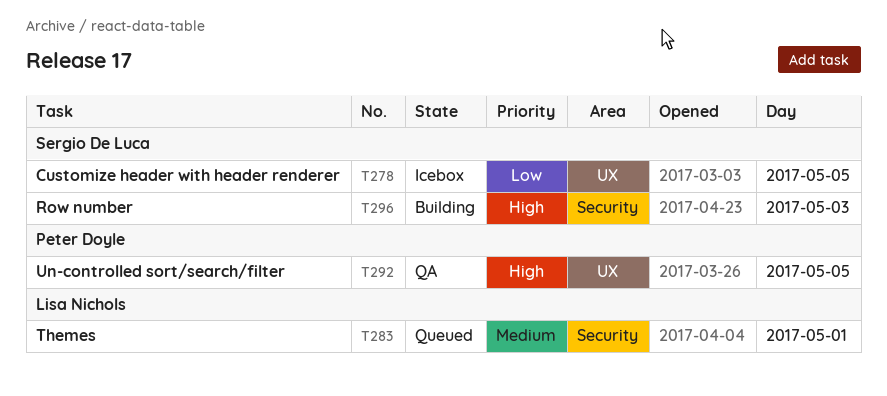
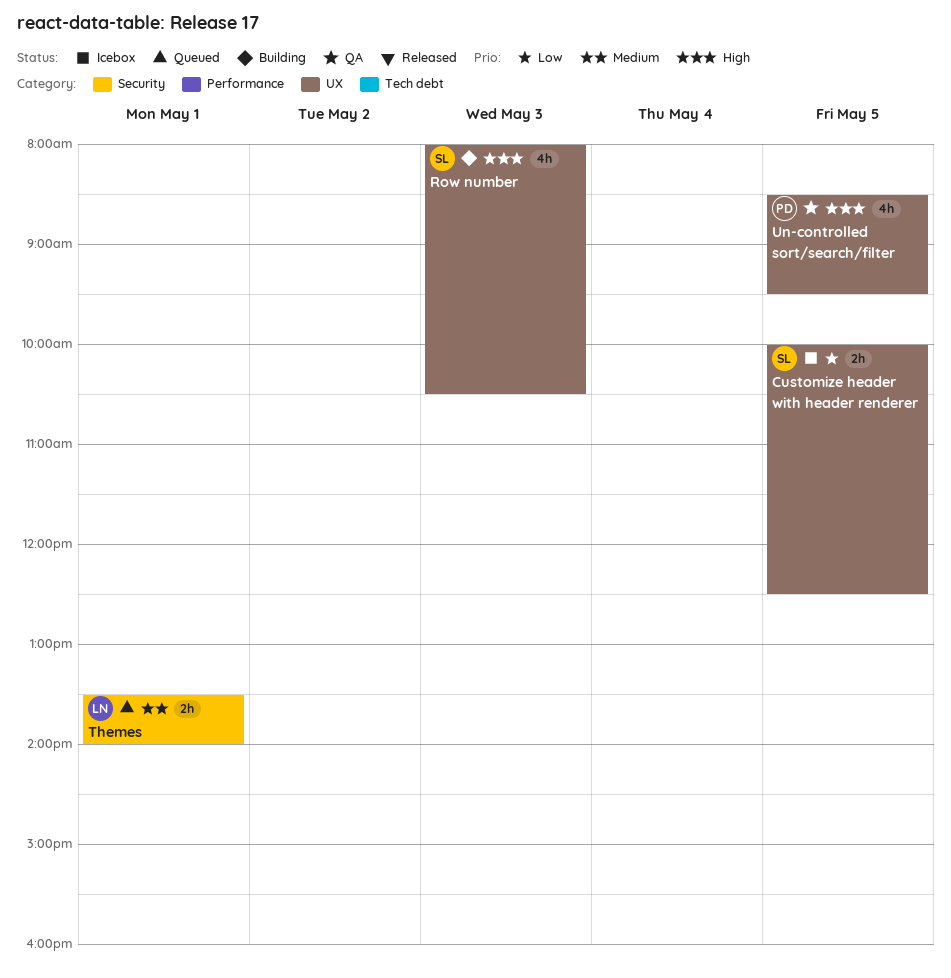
Row number, label: Security -> UX

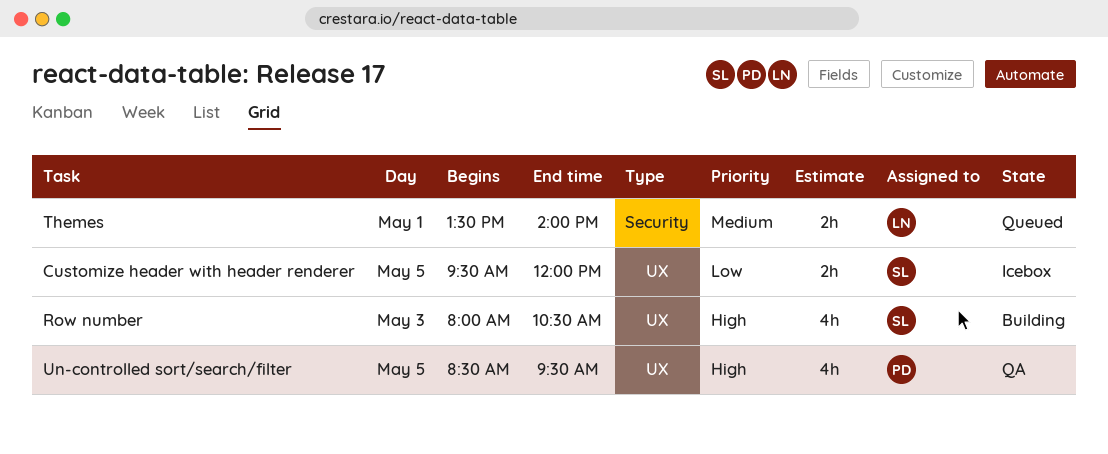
Customize header with header renderer, begins: 10:00 -> 09:30
Customize header with header renderer, ends: 12:30 -> 12:00

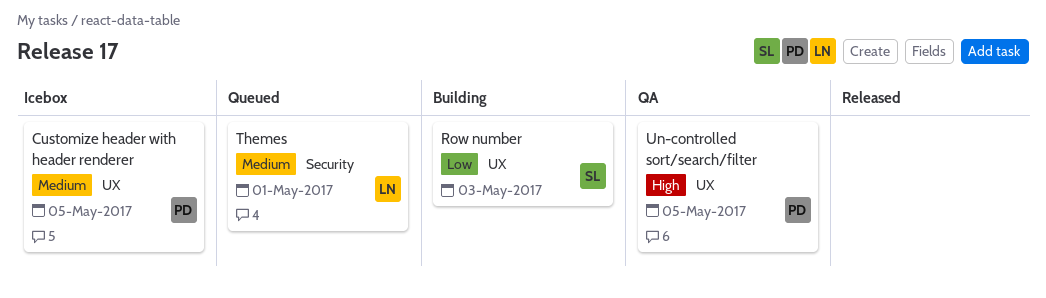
Customize header with header renderer, owner: SL -> PD
Customize header with header renderer, priority: Low -> Medium
Row number, priority: High -> Low

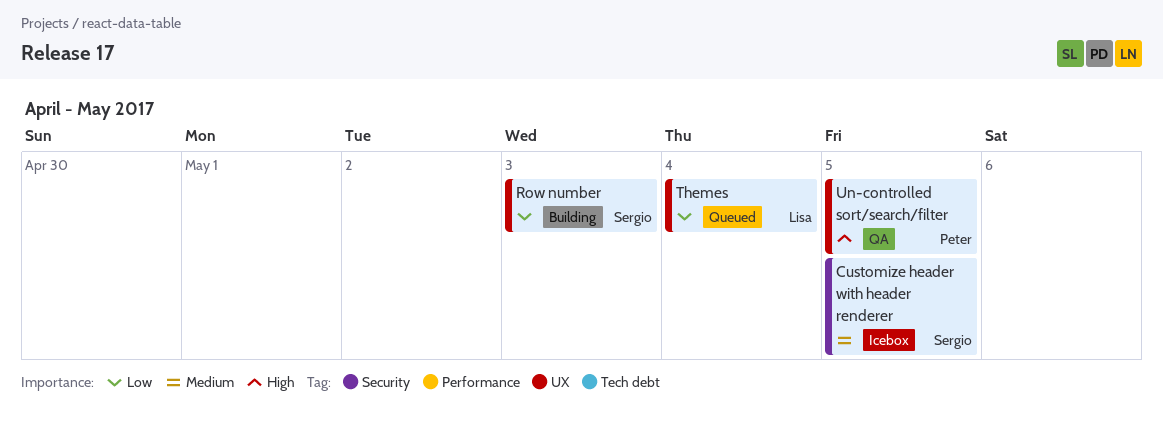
Customize header with header renderer, owner: Peter -> Sergio
Customize header with header renderer, label: UX -> Security
Themes, priority: Medium -> Low
Themes, label: Security -> UX
Themes, day: May 1 -> May 4

